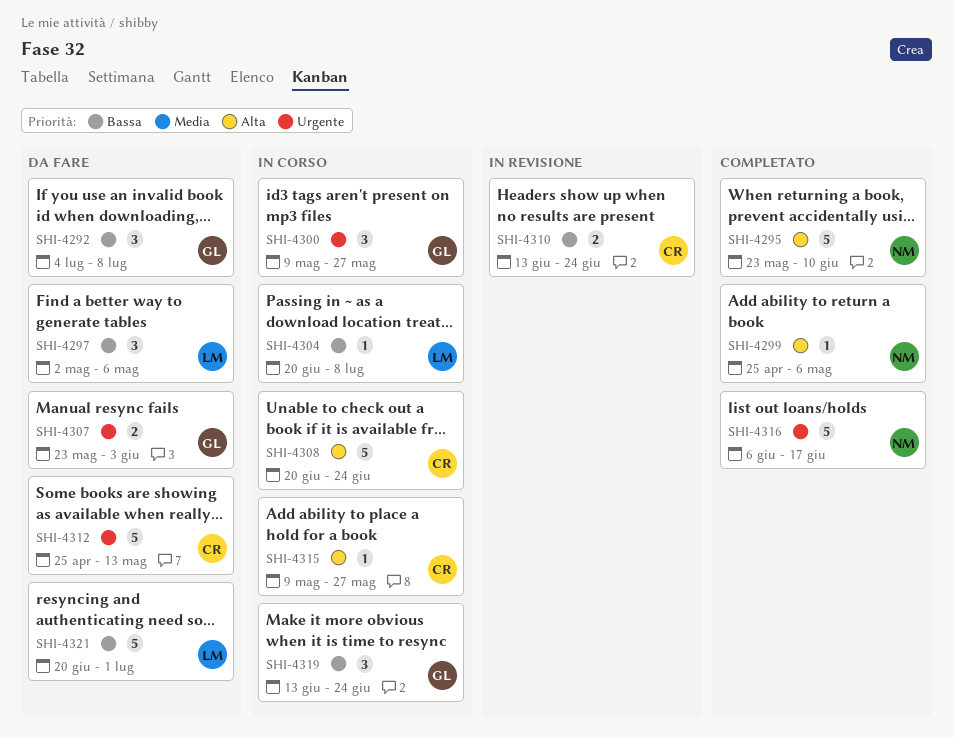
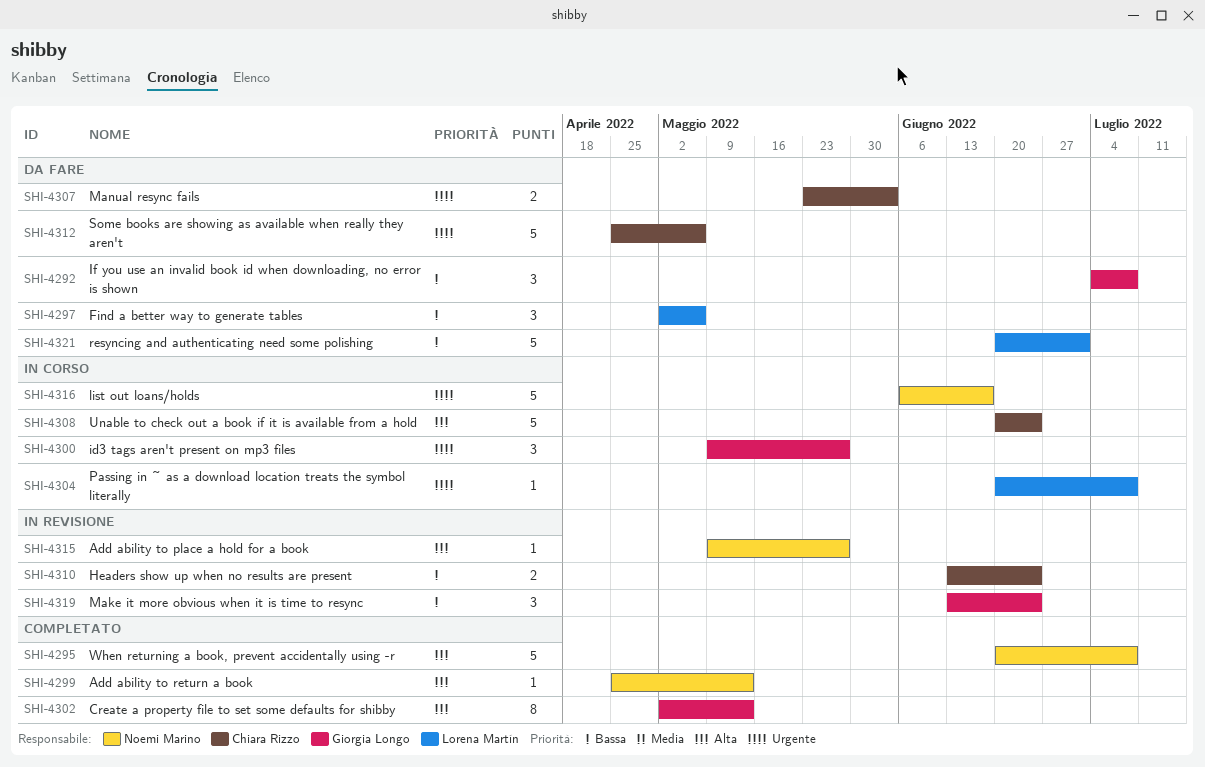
SHI-4295, start: May 23 -> Jun 20
SHI-4295, due: Jun 10 -> Jul 8
SHI-4299, due: May 6 -> May 13
SHI-4302: none -> present
SHI-4304, priority: Bassa -> Urgente
SHI-4307, owner: Giorgia Longo -> Chiara Rizzo
SHI-4312, due: May 13 -> May 6
SHI-4315, status: In corso -> In revisione
SHI-4315, owner: Chiara Rizzo -> Noemi Marino
SHI-4316, status: Completato -> In corso
SHI-4319, status: In corso -> In revisione

